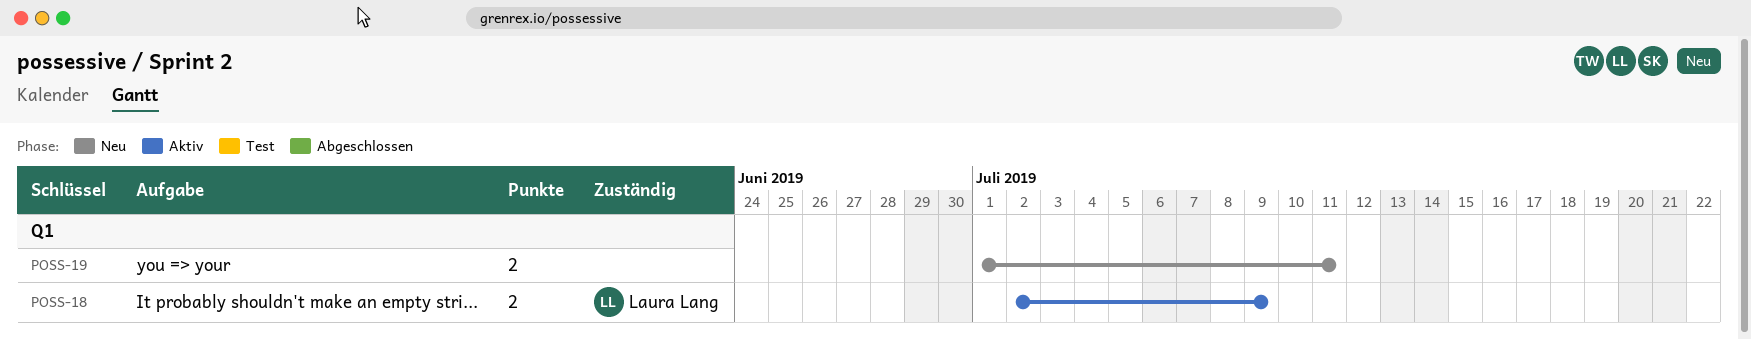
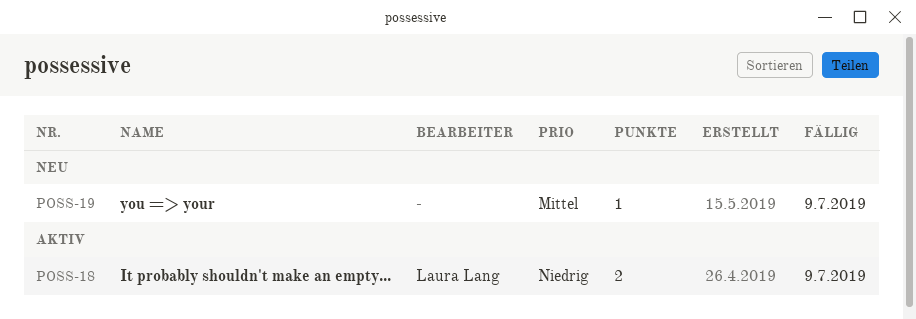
POSS-19, estimate: 2 -> 1
POSS-19, due: Jul 11 -> Jul 9

